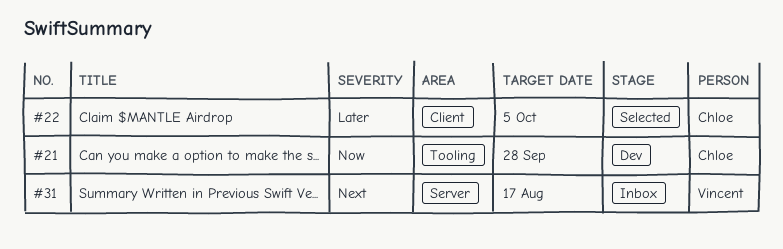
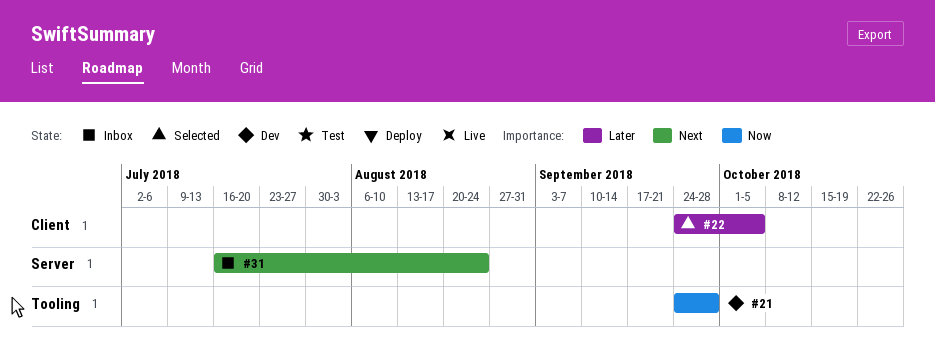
#31, due: Aug 17 -> Aug 24

